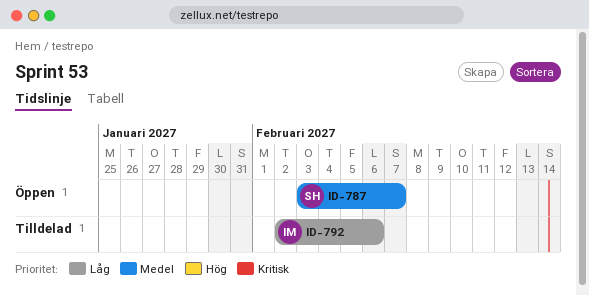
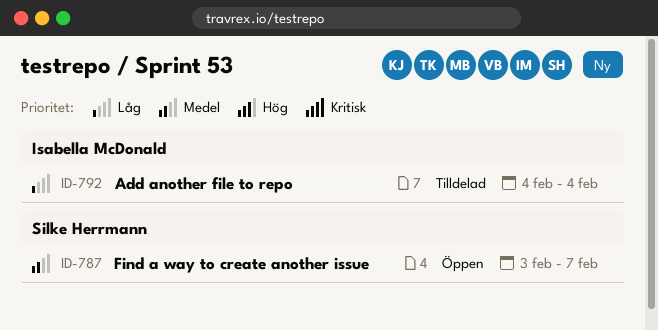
ID-792, start: Feb 2 -> Feb 4
ID-792, due: Feb 6 -> Feb 4

